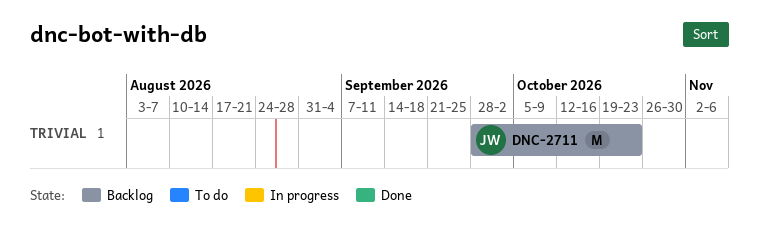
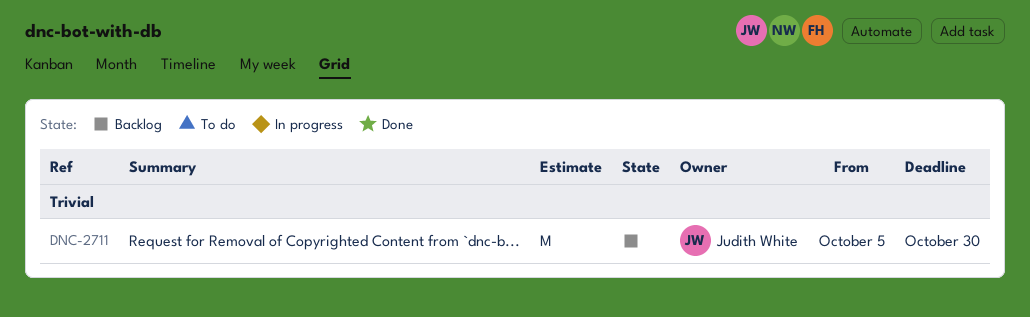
DNC-2711, start: Sep 28 -> Oct 5
DNC-2711, due: Oct 23 -> Oct 30

